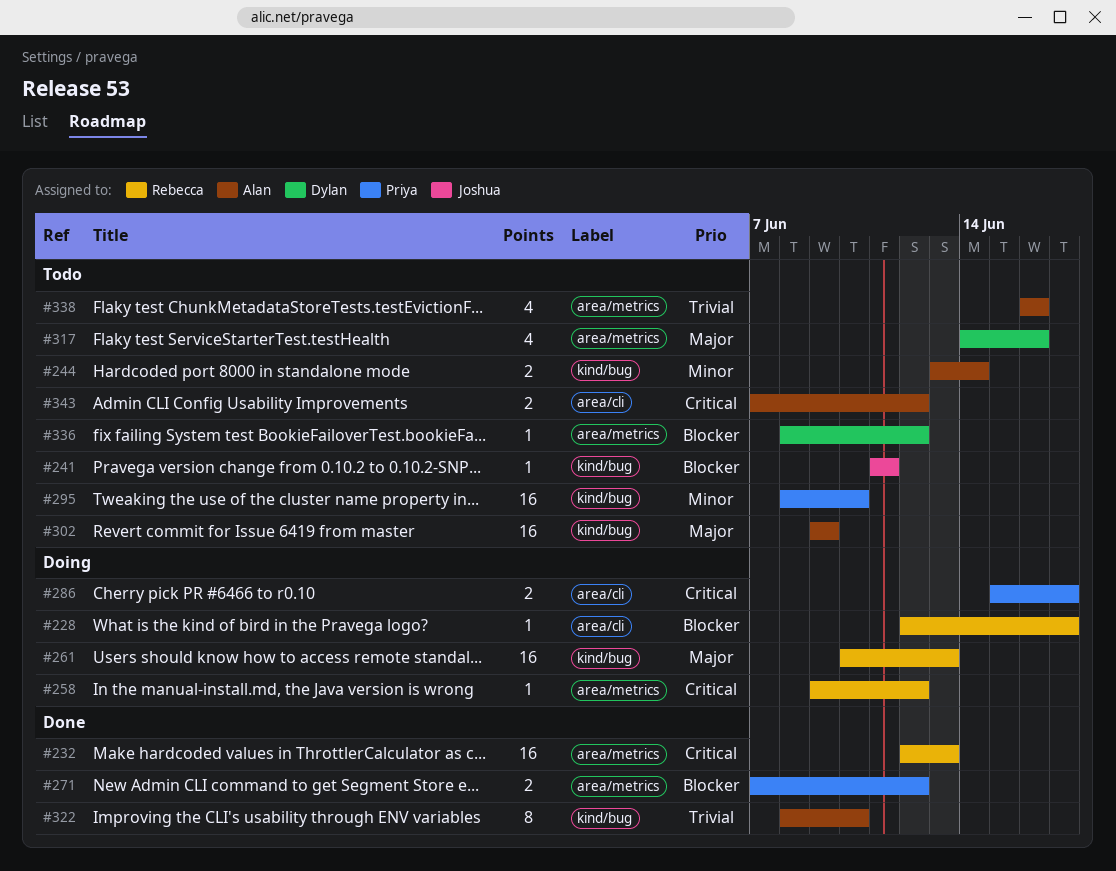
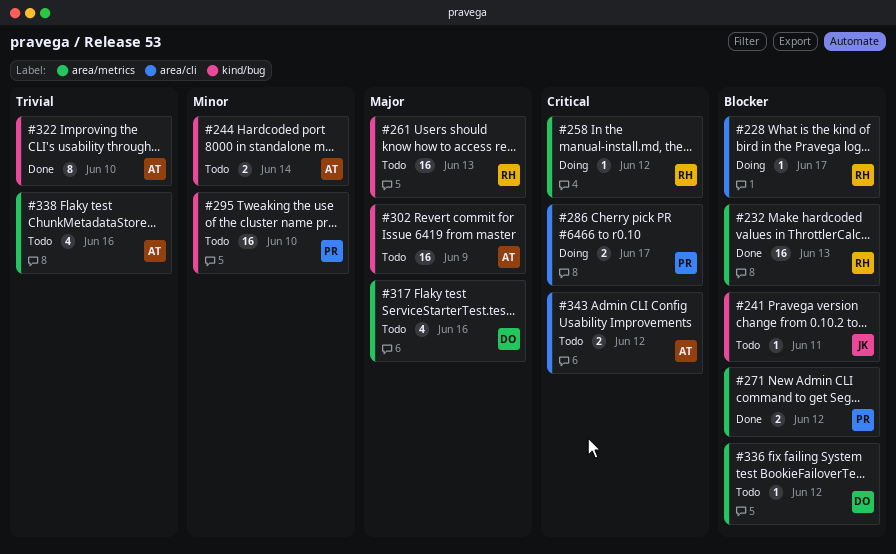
#232, priority: Critical -> Blocker
#261, status: Doing -> Todo

